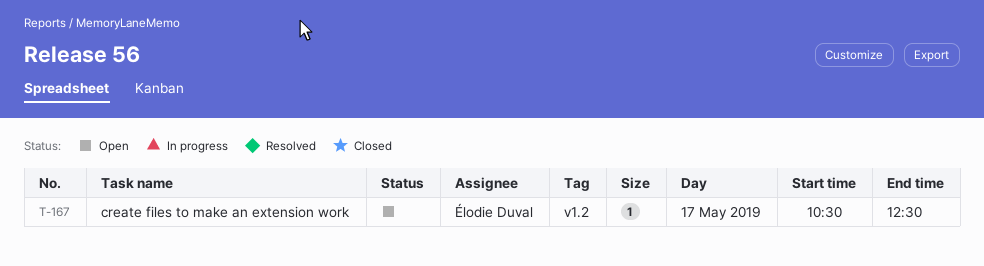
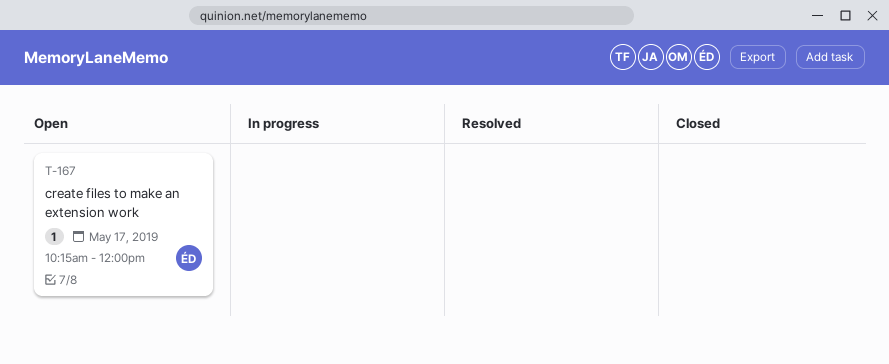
T-167, begins: 10:30 -> 10:15
T-167, ends: 12:30 -> 12:00

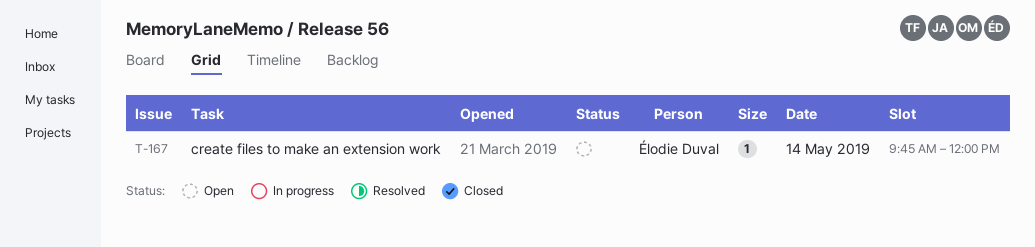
T-167, day: May 17 -> May 14
T-167, begins: 10:15 -> 09:45

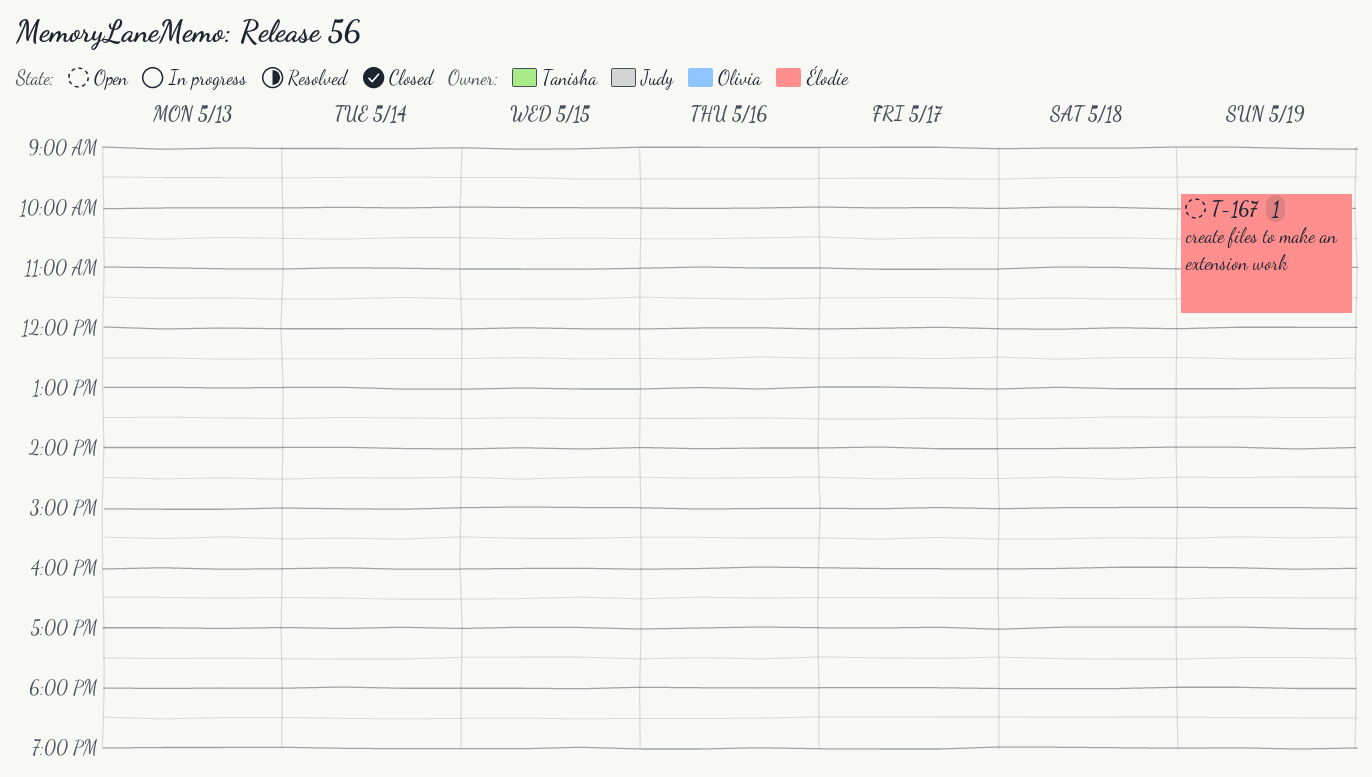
T-167, day: May 14 -> May 19
T-167, ends: 12:00 -> 11:45

